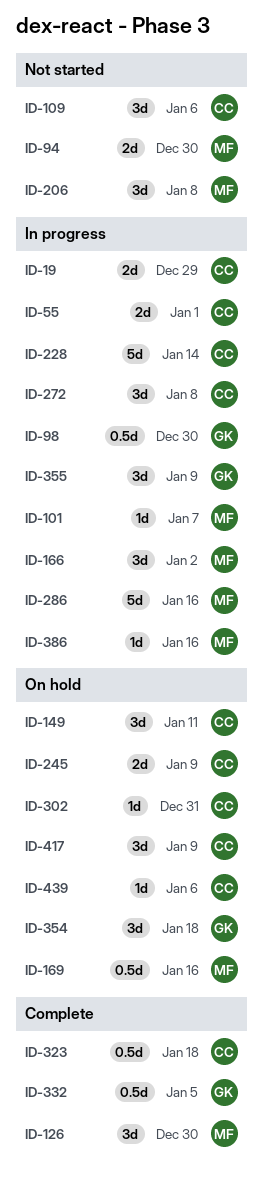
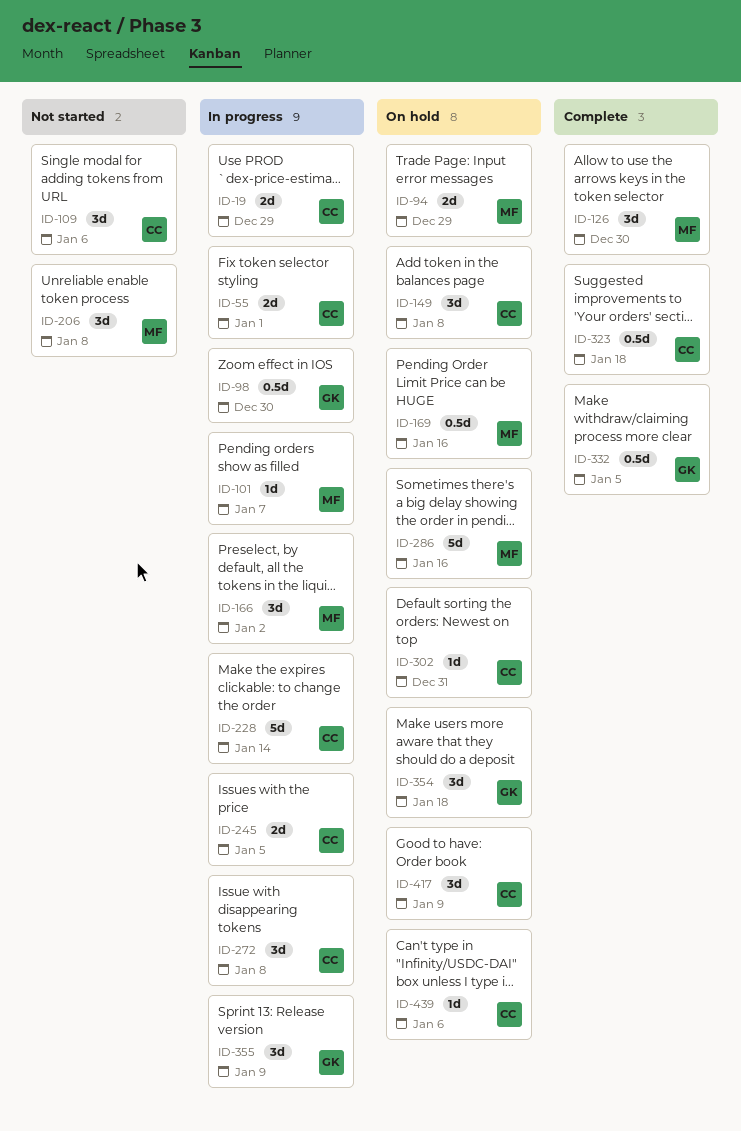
ID-94, status: Not started -> On hold
ID-94, due: Dec 30 -> Dec 29
ID-149, due: Jan 11 -> Jan 8
ID-245, status: On hold -> In progress
ID-245, due: Jan 9 -> Jan 5
ID-286, status: In progress -> On hold
ID-386: present -> none

